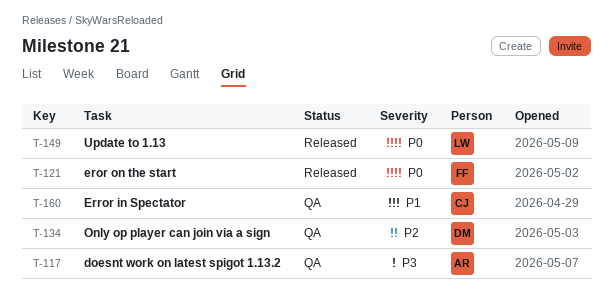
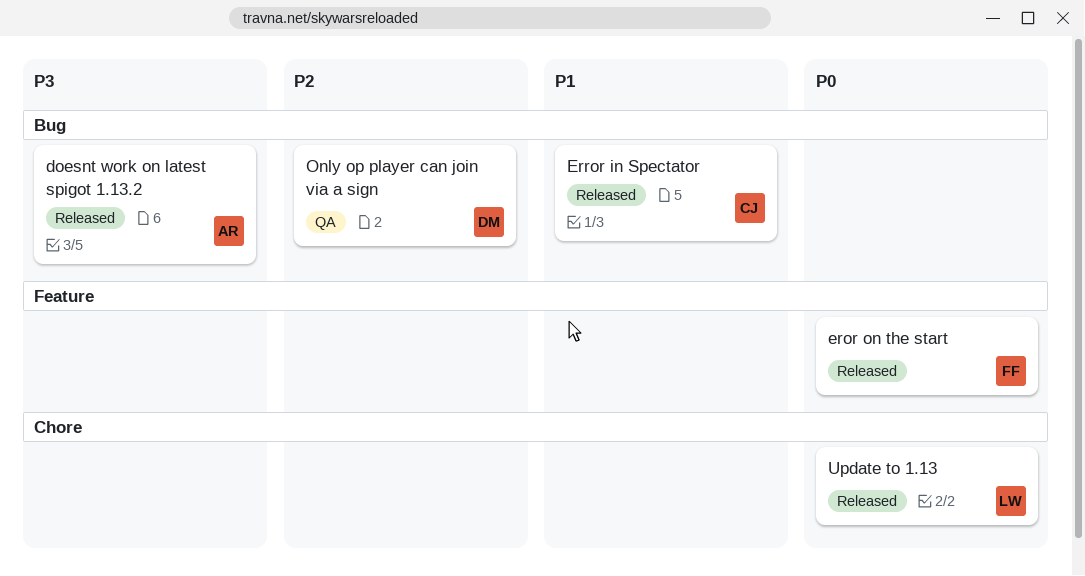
doesnt work on latest spigot 1.13.2, status: QA -> Released
Error in Spectator, status: QA -> Released

